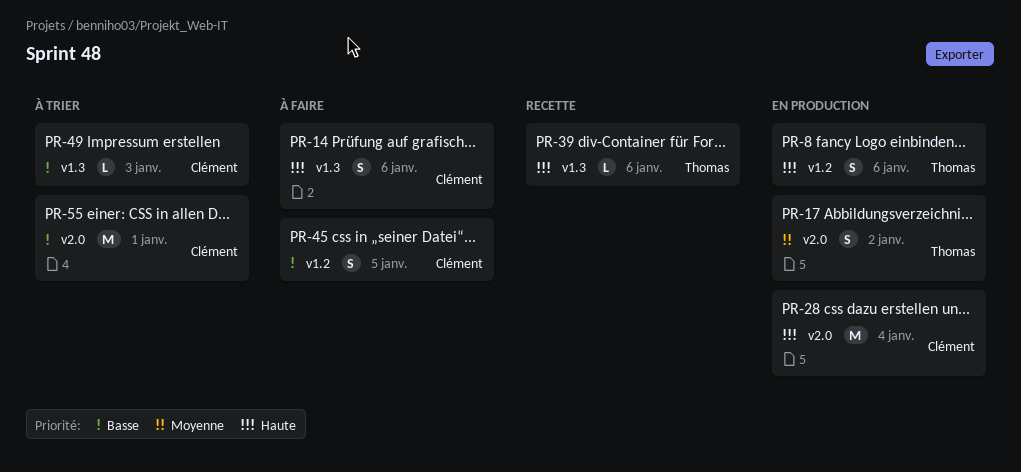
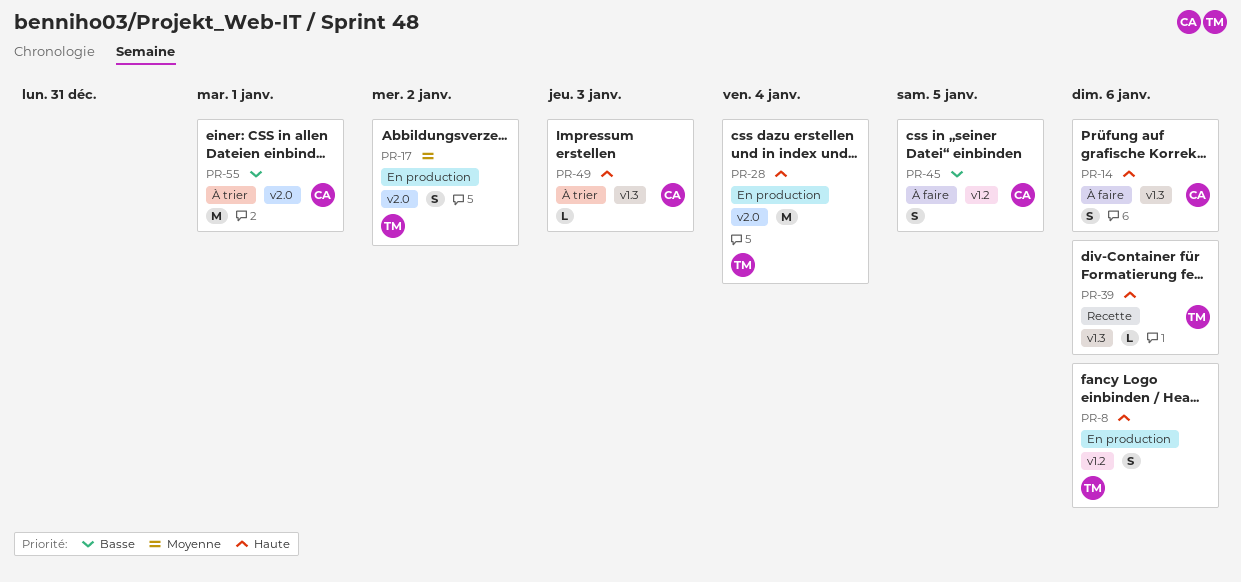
PR-28, owner: Clément -> Thomas
PR-49, priority: Basse -> Haute

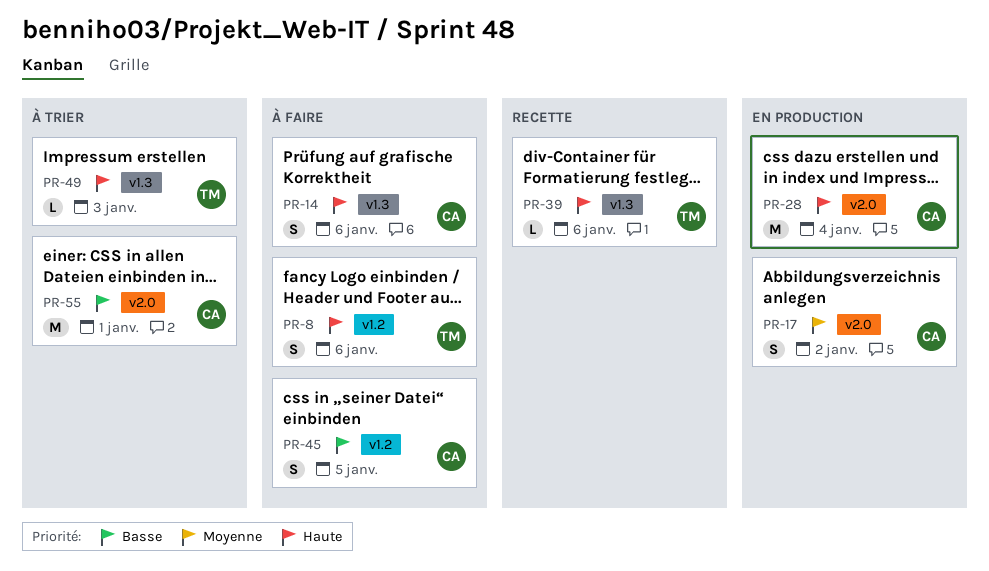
PR-8, status: En production -> À faire
PR-17, owner: TM -> CA
PR-28, owner: TM -> CA
PR-49, owner: CA -> TM

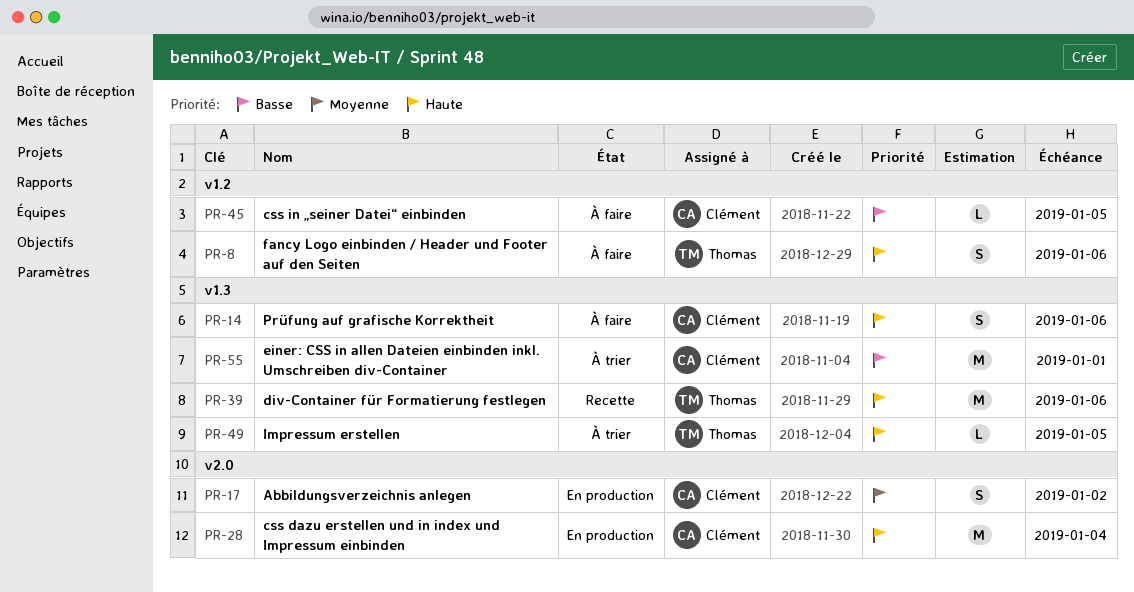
PR-39, estimate: L -> M
PR-45, estimate: S -> L
PR-49, due: Jan 3 -> Jan 5
PR-55, label: v2.0 -> v1.3

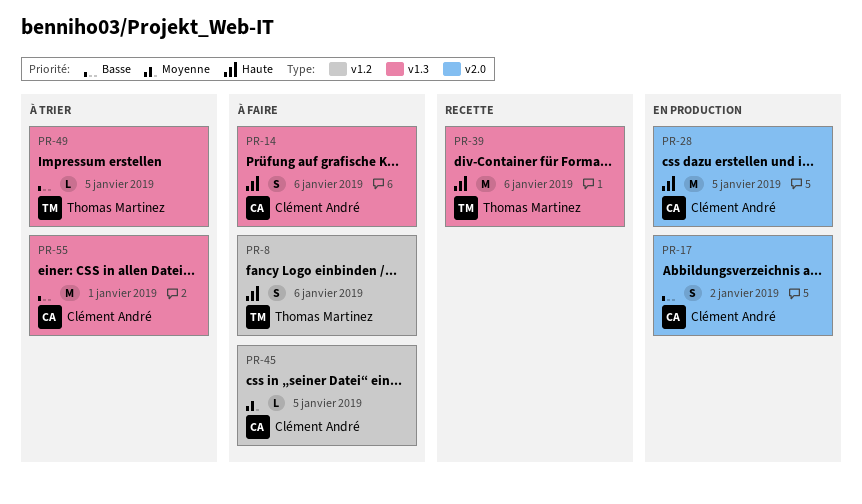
PR-17, priority: Moyenne -> Basse
PR-28, due: Jan 4 -> Jan 5
PR-45, priority: Basse -> Moyenne
PR-49, priority: Haute -> Basse

